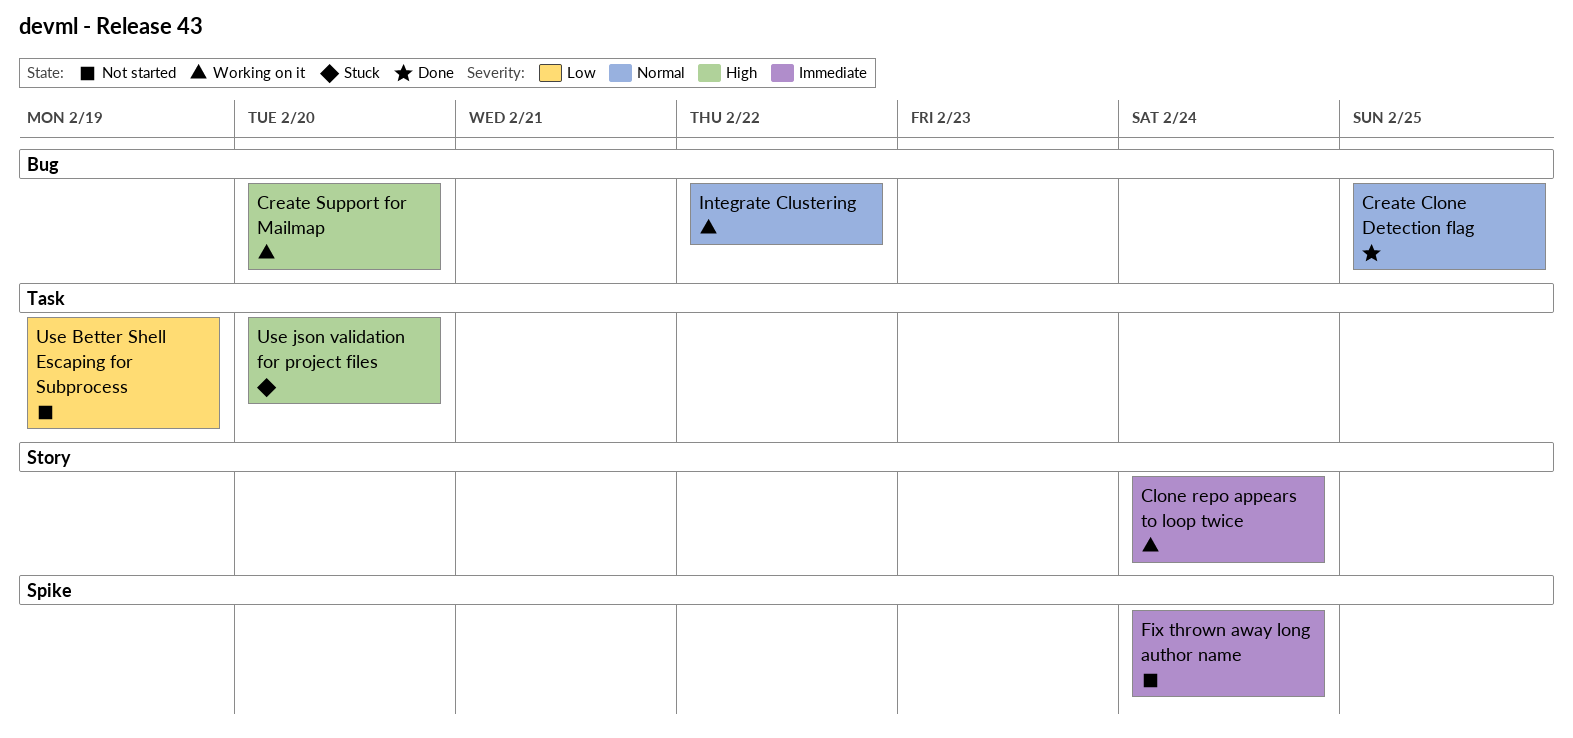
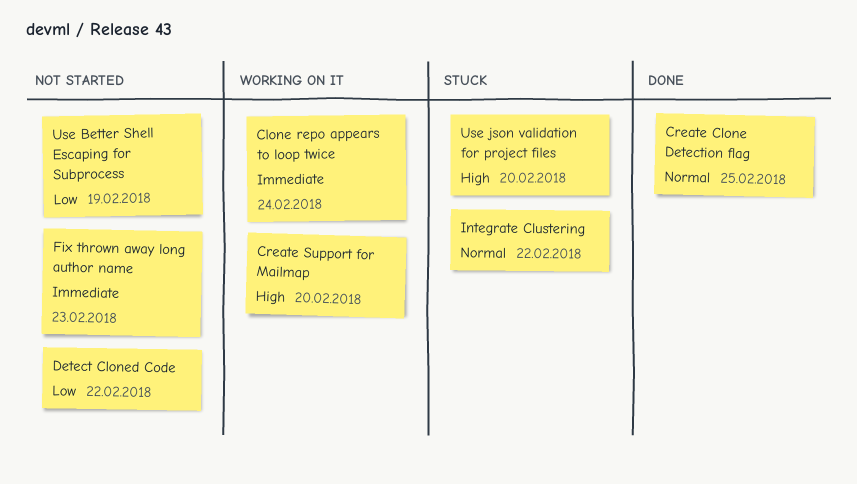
Detect Cloned Code: none -> present
Fix thrown away long author name, due: Feb 24 -> Feb 23
Integrate Clustering, status: Working on it -> Stuck

